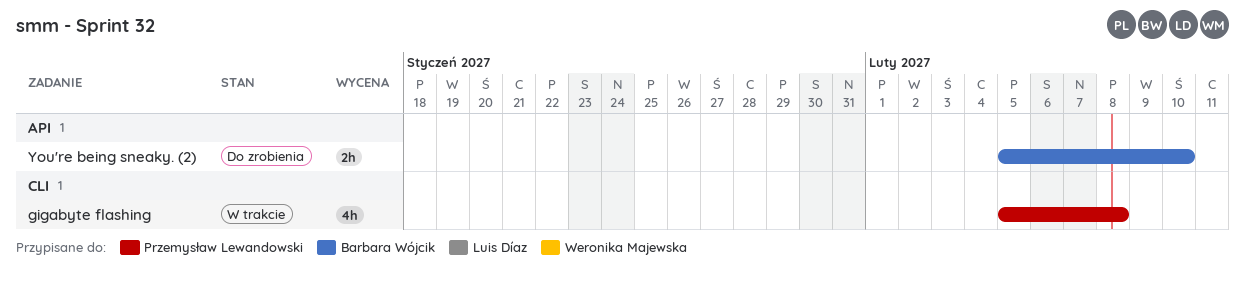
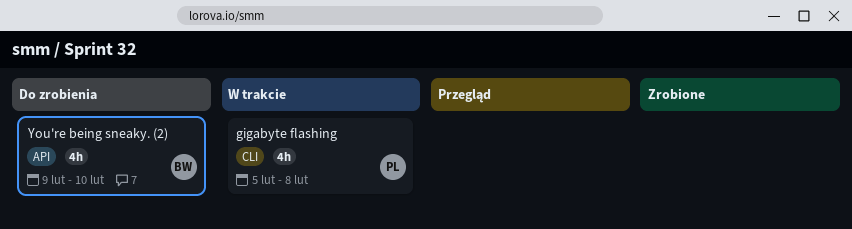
You're being sneaky. (2), estimate: 2h -> 4h
You're being sneaky. (2), start: Feb 5 -> Feb 9

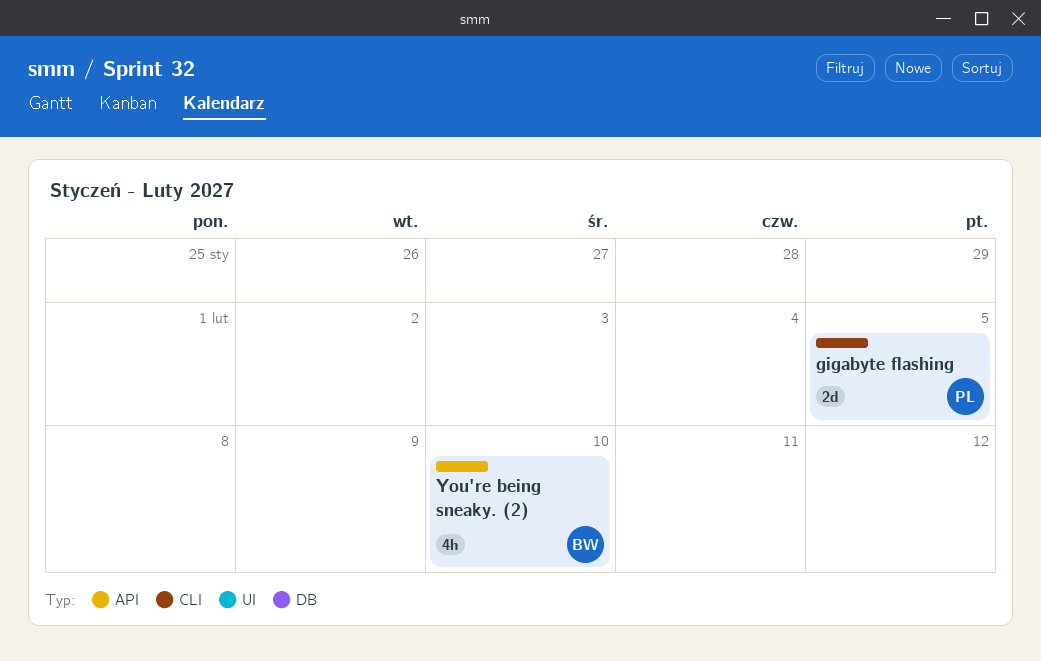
gigabyte flashing, estimate: 4h -> 2d
gigabyte flashing, due: Feb 8 -> Feb 5

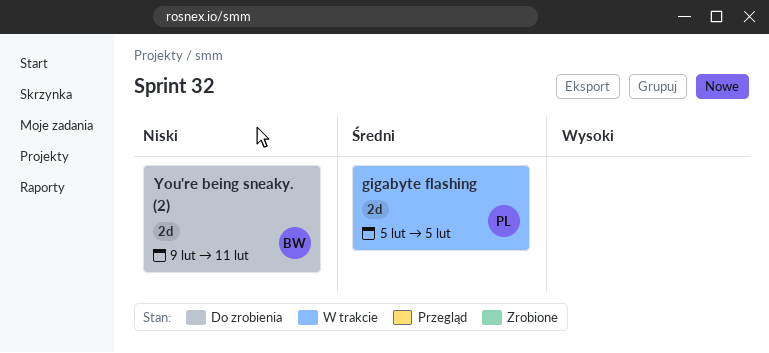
You're being sneaky. (2), estimate: 4h -> 2d
You're being sneaky. (2), due: Feb 10 -> Feb 11

